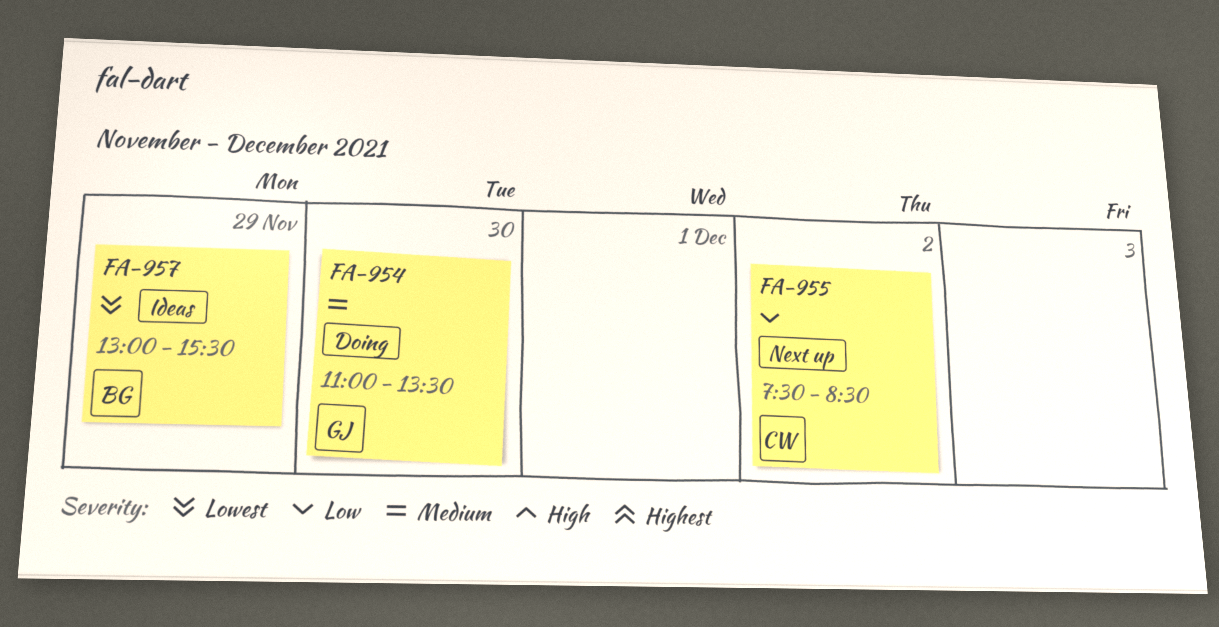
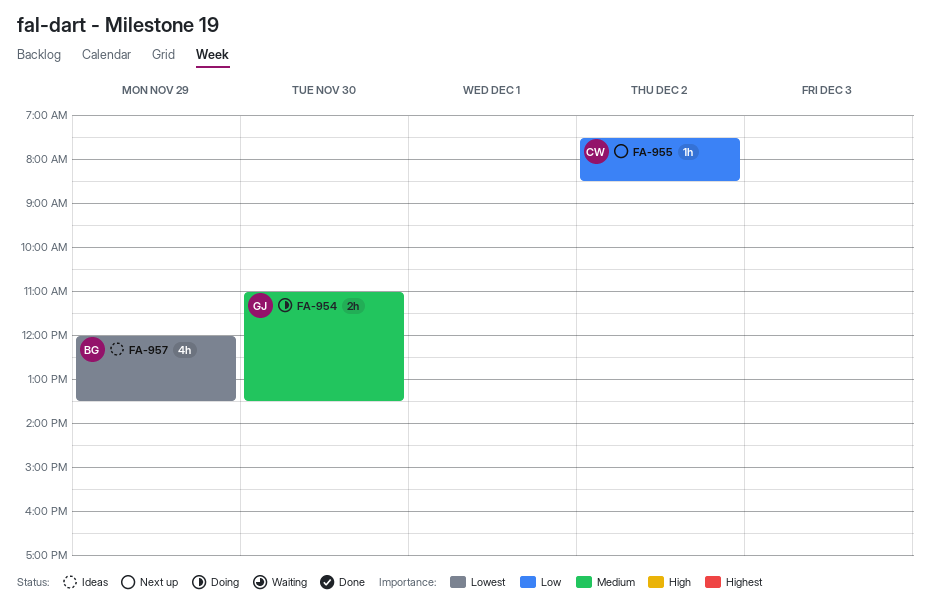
FA-957, begins: 13:00 -> 12:00
FA-957, ends: 15:30 -> 13:30

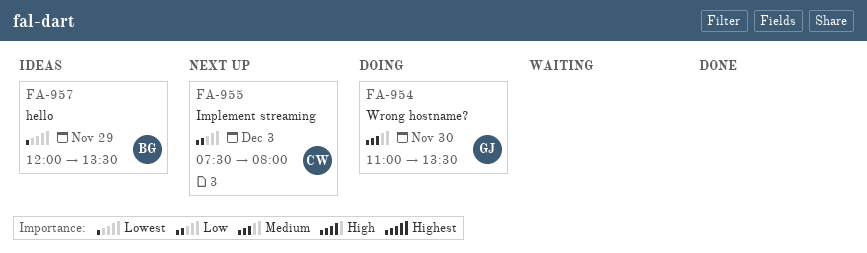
FA-955, day: Dec 2 -> Dec 3
FA-955, ends: 08:30 -> 08:00

